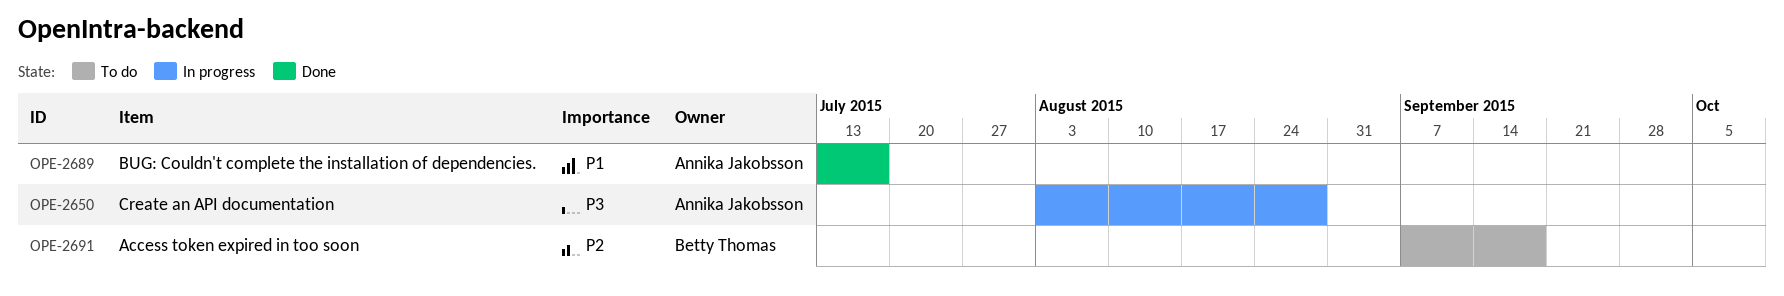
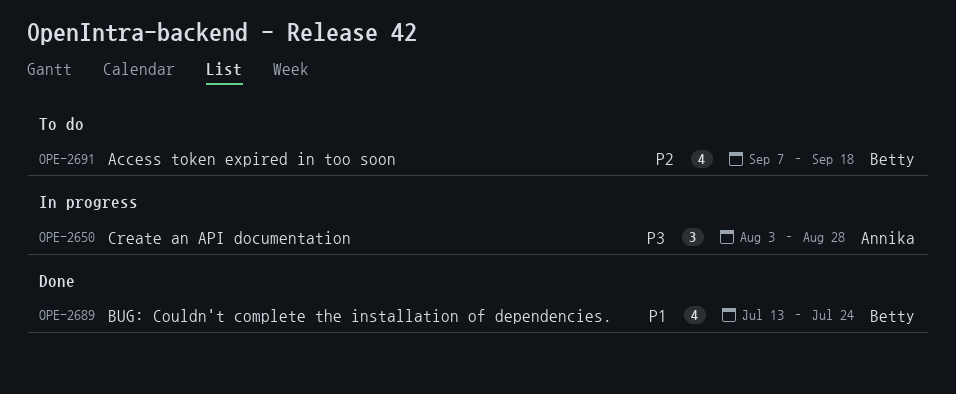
OPE-2689, owner: Annika Jakobsson -> Betty Thomas
OPE-2689, due: Jul 17 -> Jul 24

